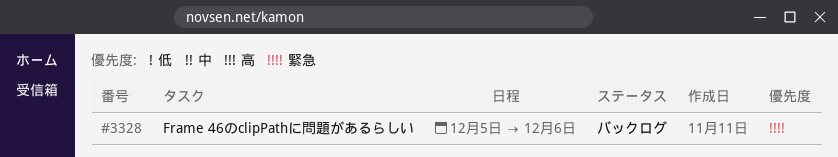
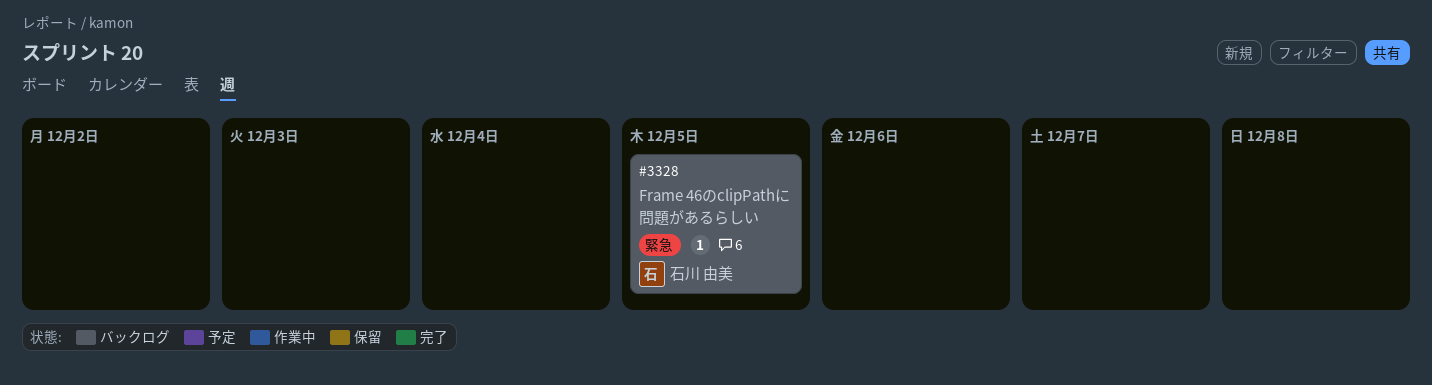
#3328, due: Dec 6 -> Dec 5

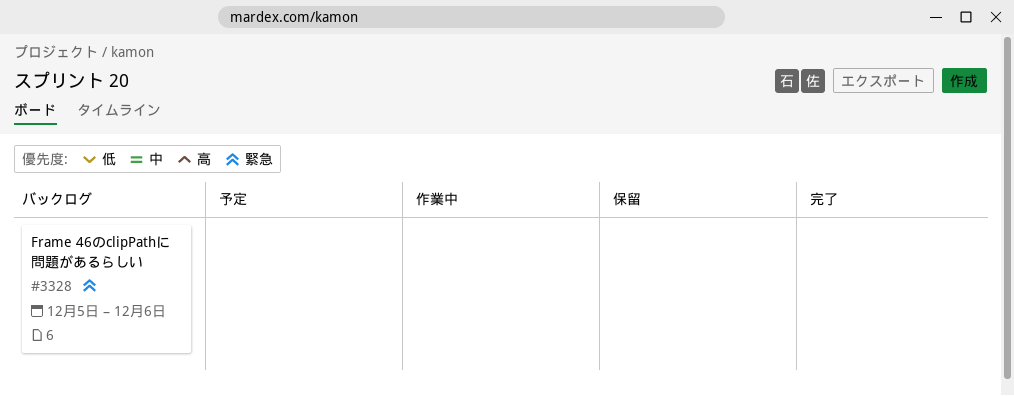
#3328, due: Dec 5 -> Dec 6

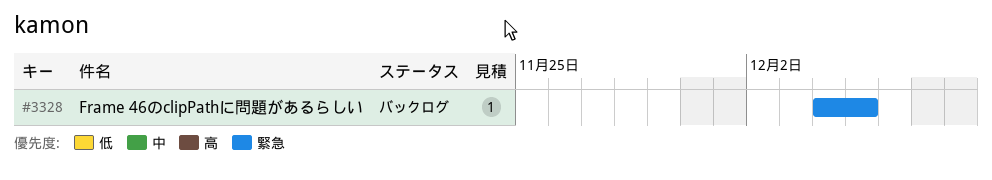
#3328, start: Dec 5 -> Dec 4
#3328, due: Dec 6 -> Dec 5

